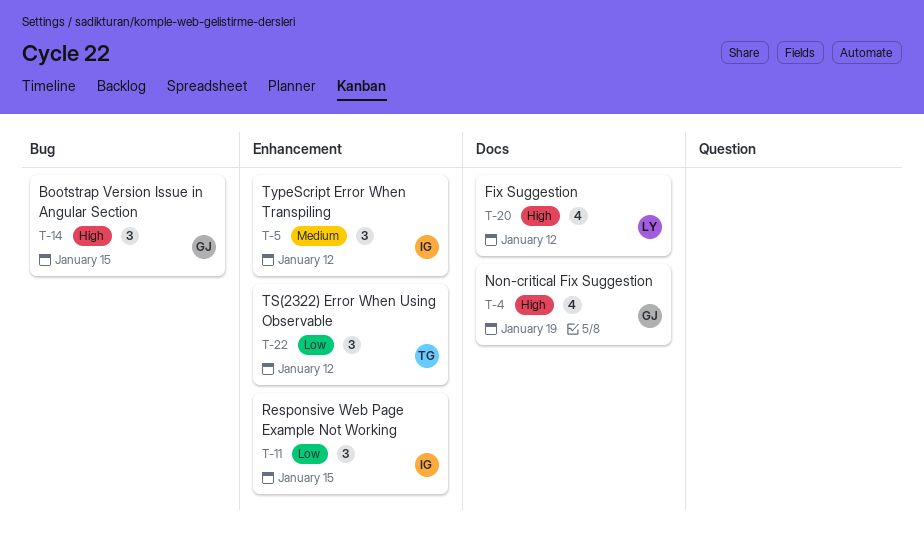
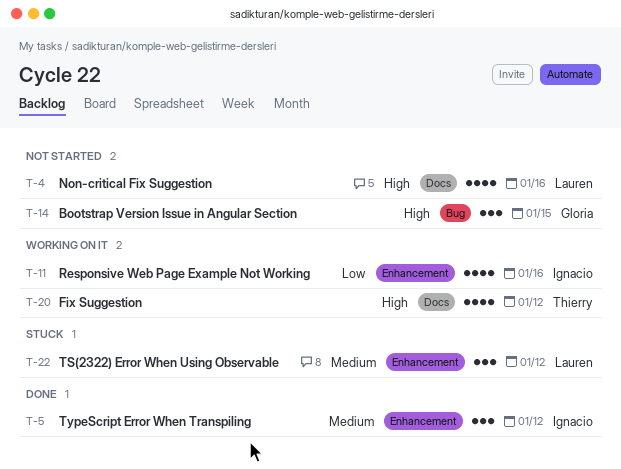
T-4, owner: Gloria -> Lauren
T-4, due: Jan 19 -> Jan 16
T-11, estimate: 3 -> 4
T-11, due: Jan 15 -> Jan 16
T-20, owner: Lauren -> Thierry
T-22, owner: Thierry -> Lauren
T-22, priority: Low -> Medium

